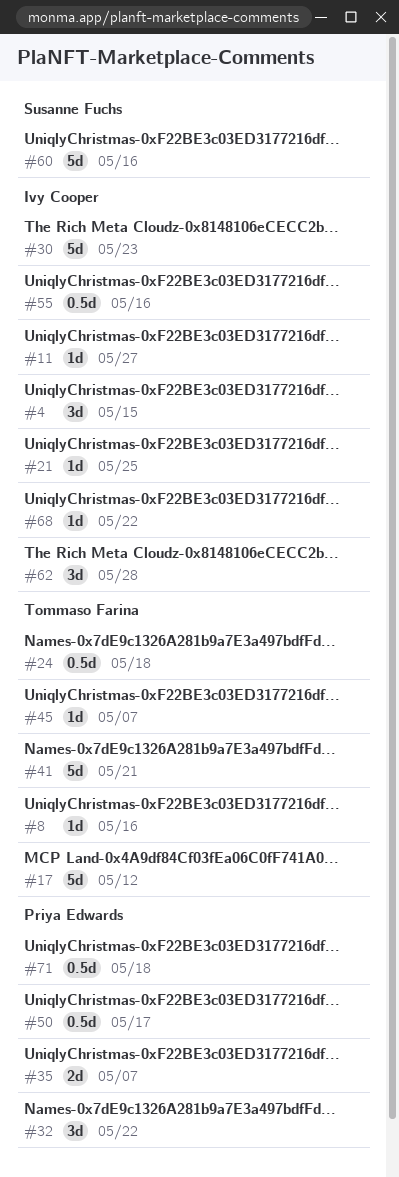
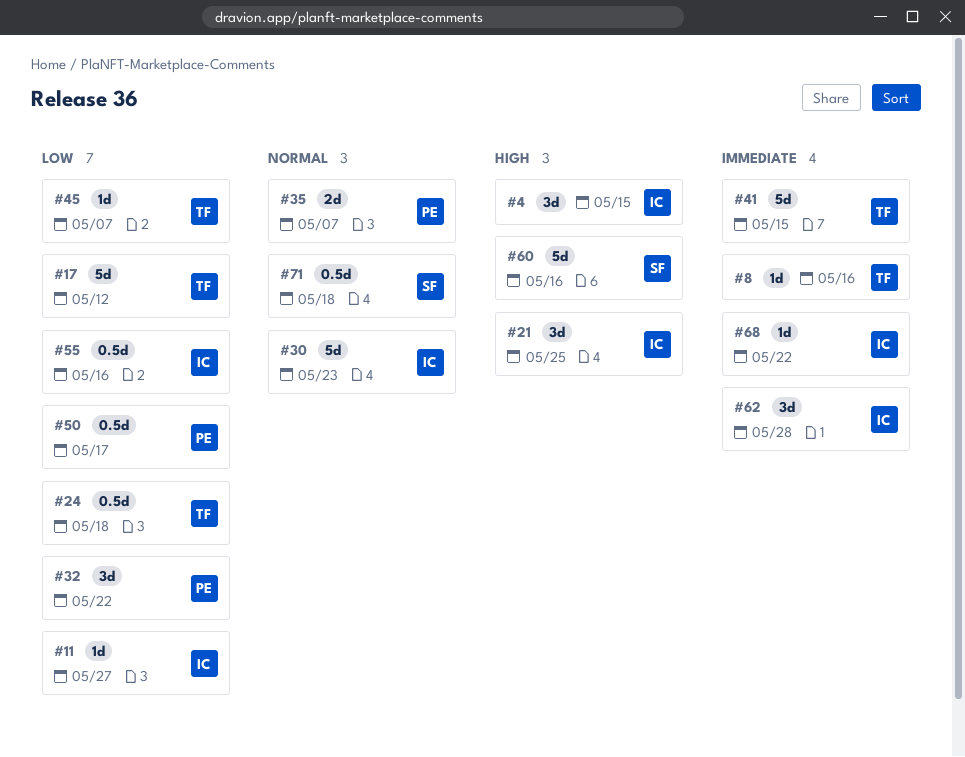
#21, estimate: 1d -> 3d
#41, due: May 21 -> May 15
#71, owner: Priya Edwards -> Susanne Fuchs

